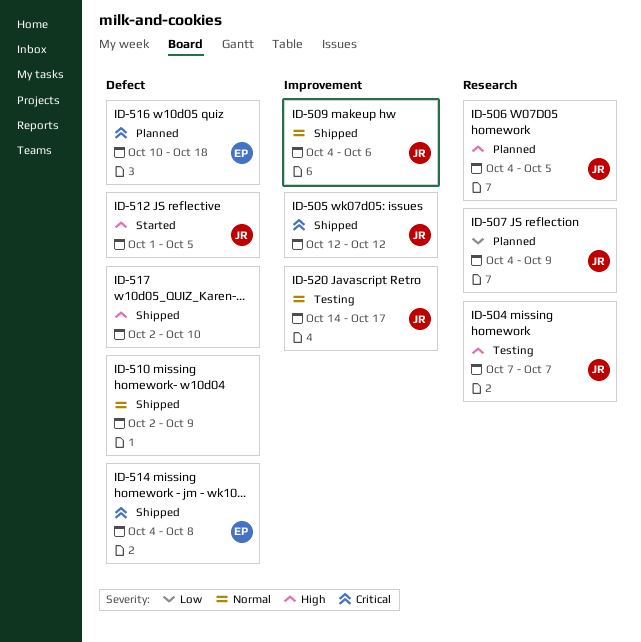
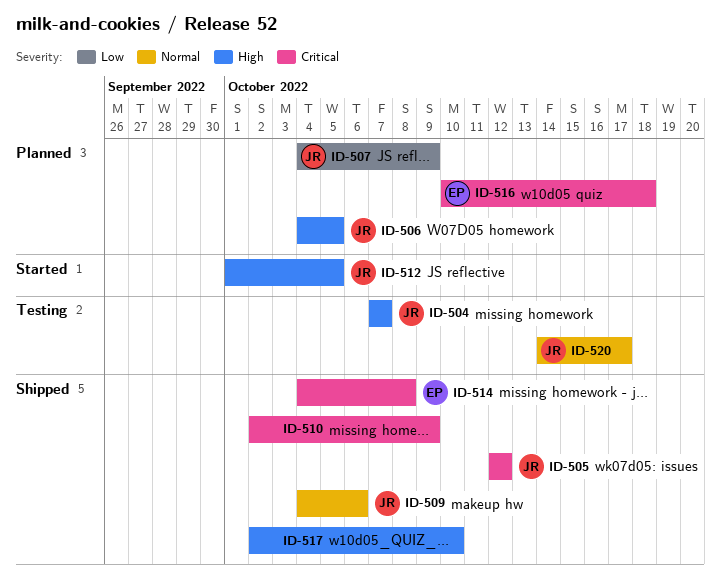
ID-510, priority: Normal -> Critical

